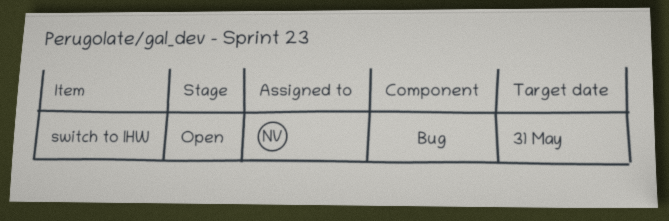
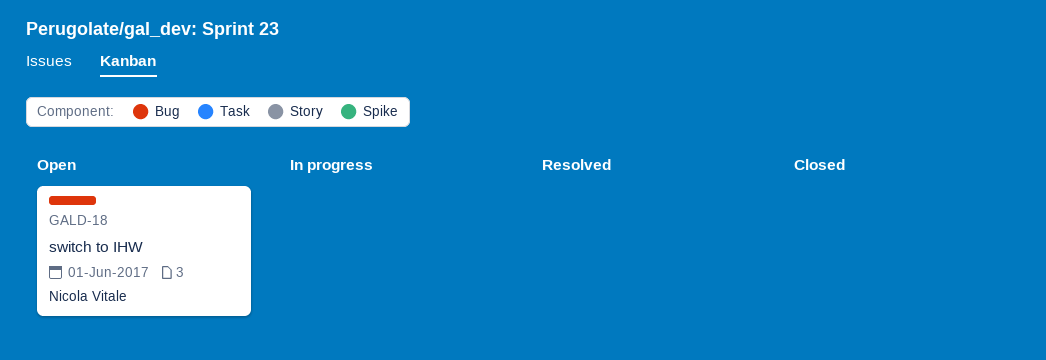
switch to IHW, due: May 31 -> Jun 1

